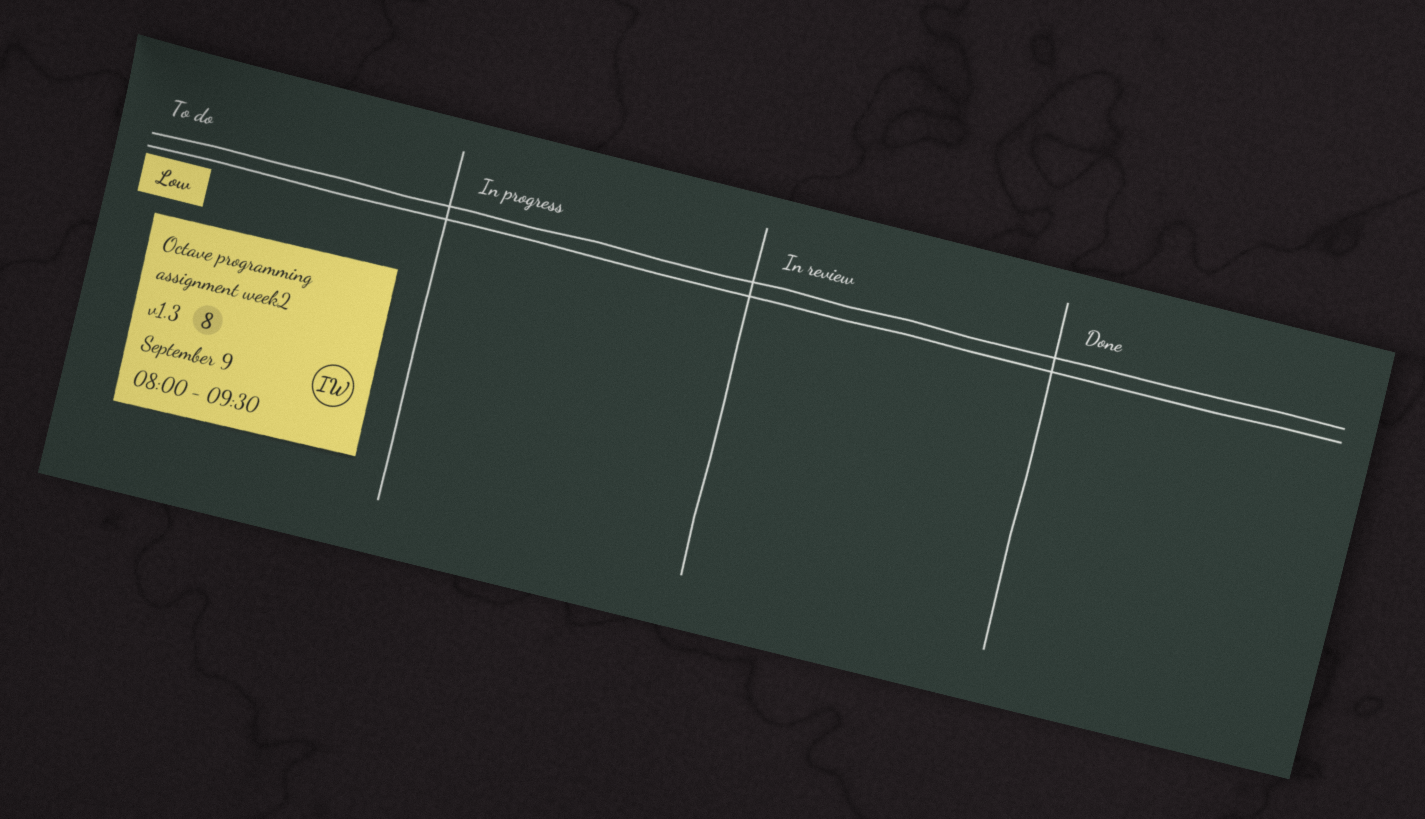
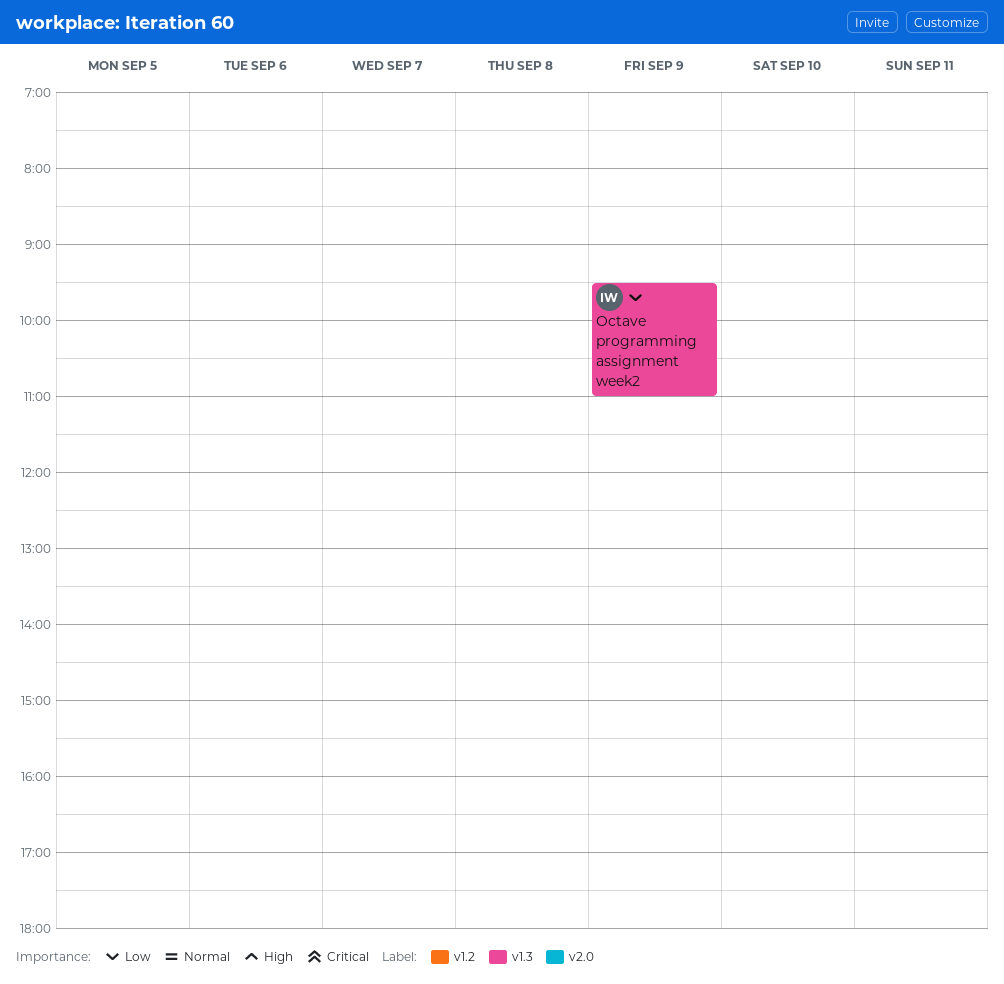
Octave programming assignment week2, begins: 08:00 -> 09:30
Octave programming assignment week2, ends: 09:30 -> 11:00

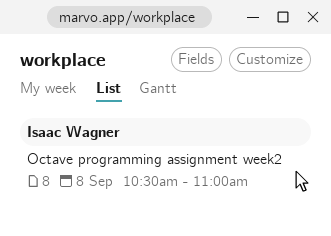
Octave programming assignment week2, day: Sep 9 -> Sep 8
Octave programming assignment week2, begins: 09:30 -> 10:30

